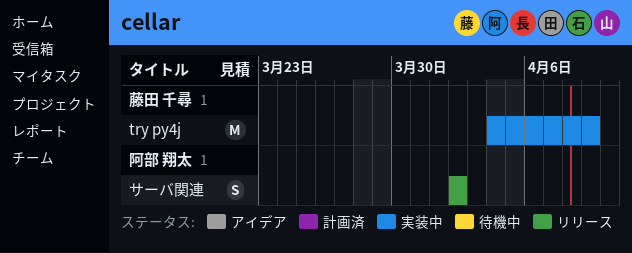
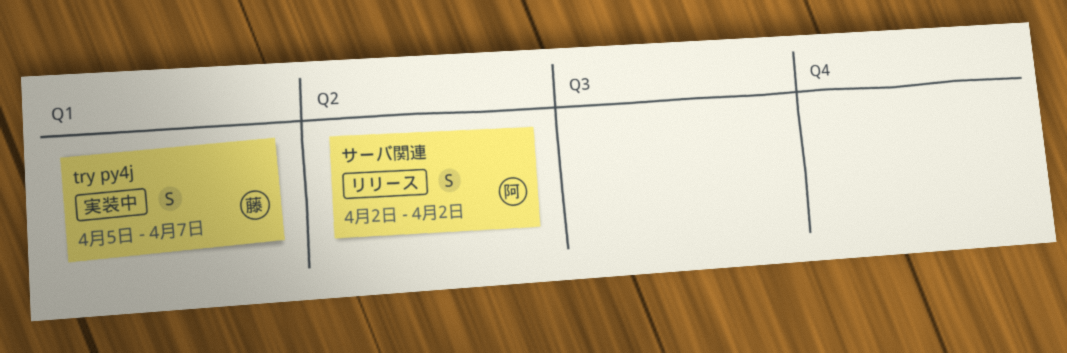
try py4j, estimate: M -> S
try py4j, start: Apr 4 -> Apr 5
try py4j, due: Apr 9 -> Apr 7

